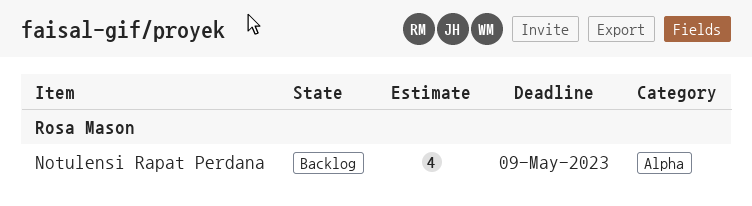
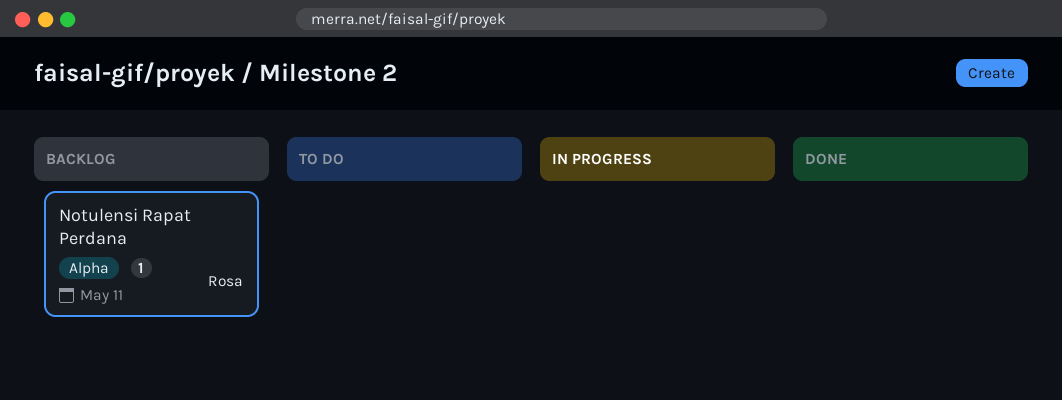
Notulensi Rapat Perdana, estimate: 4 -> 1
Notulensi Rapat Perdana, due: May 9 -> May 11

